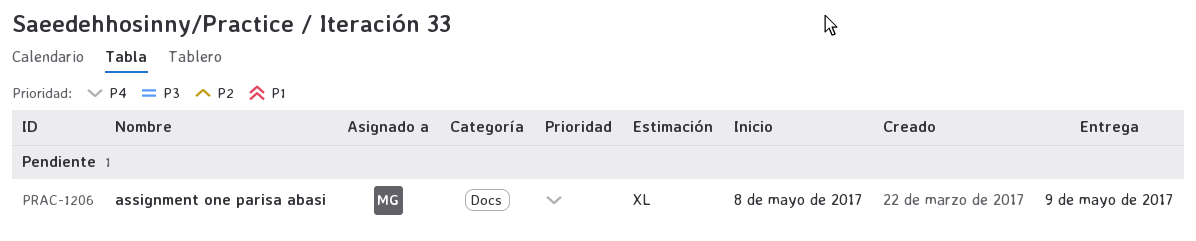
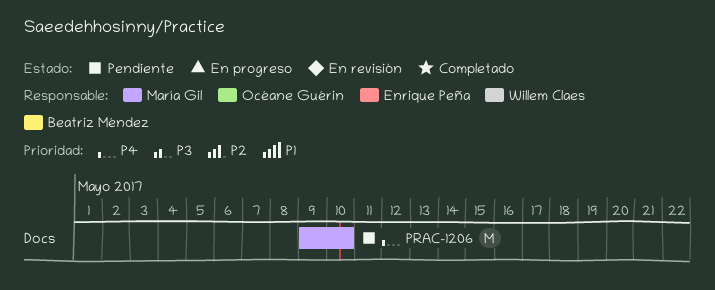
PRAC-1206, estimate: XL -> M
PRAC-1206, start: May 8 -> May 9
PRAC-1206, due: May 9 -> May 10

